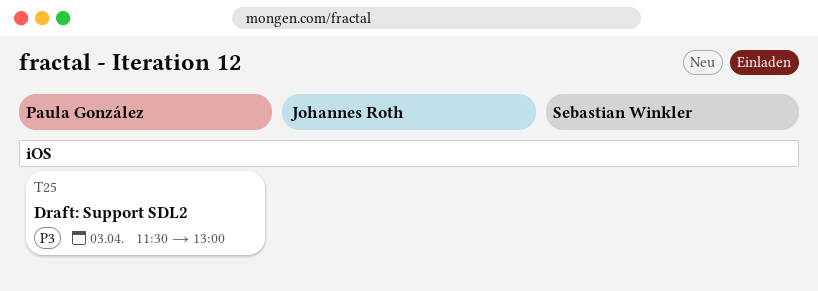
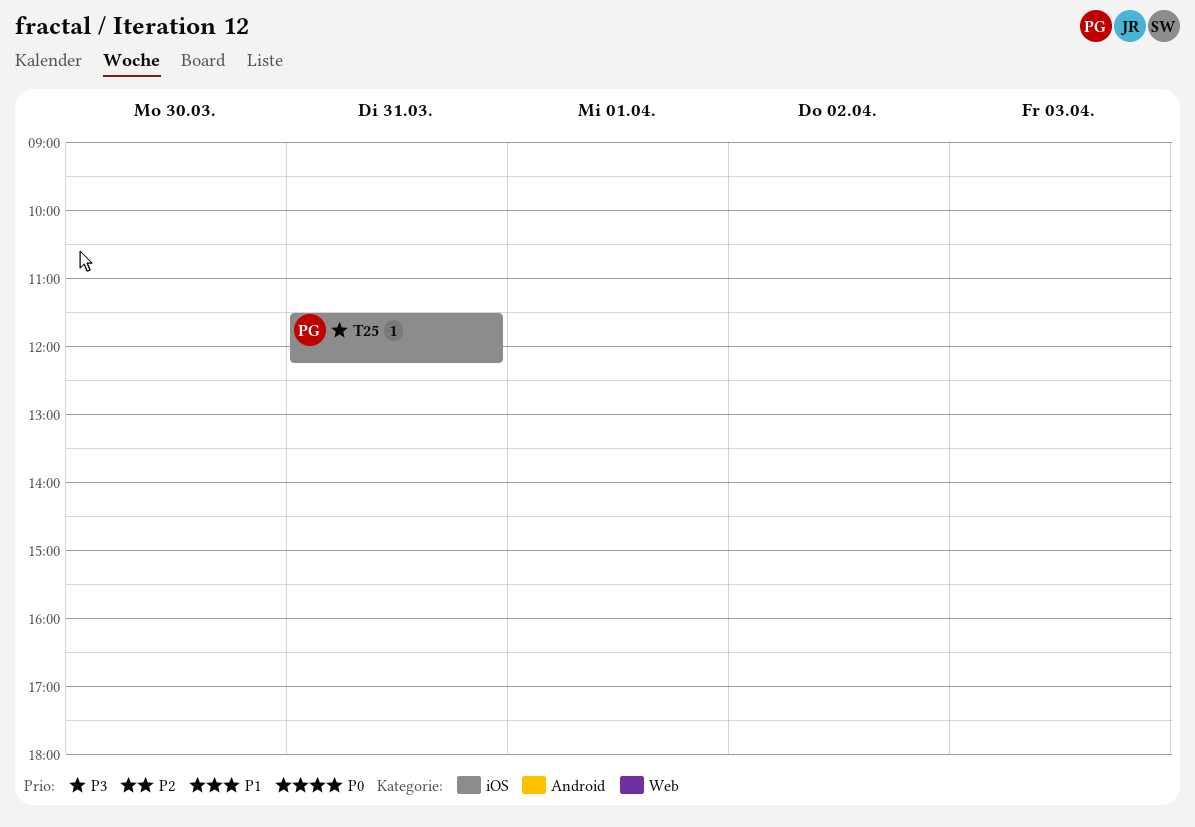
T25, day: Apr 3 -> Mar 31
T25, ends: 13:00 -> 12:15

